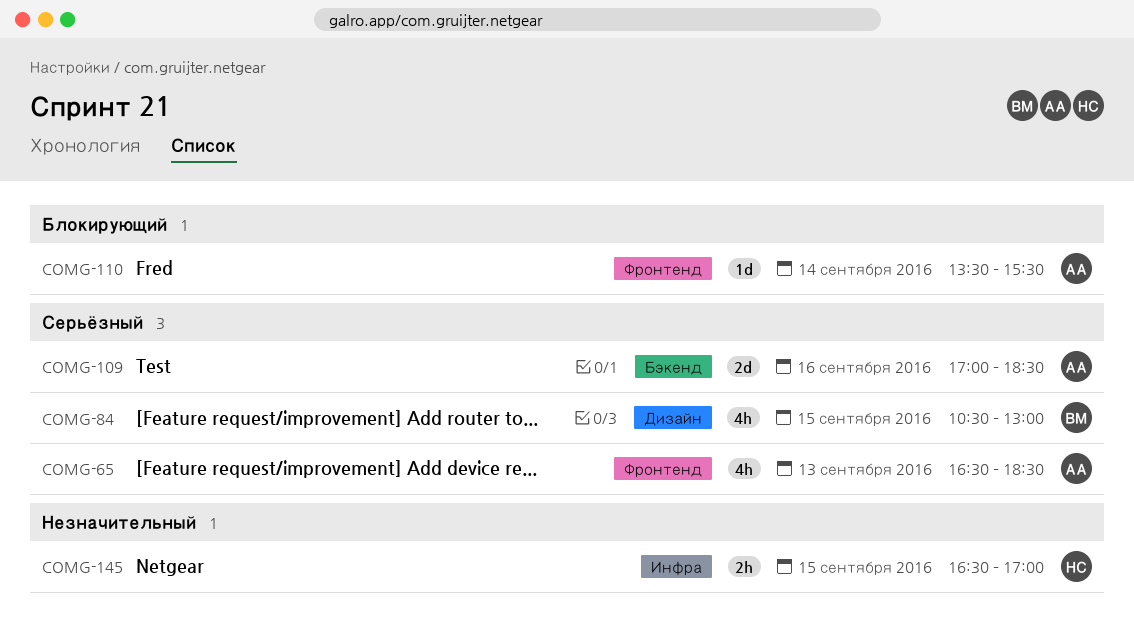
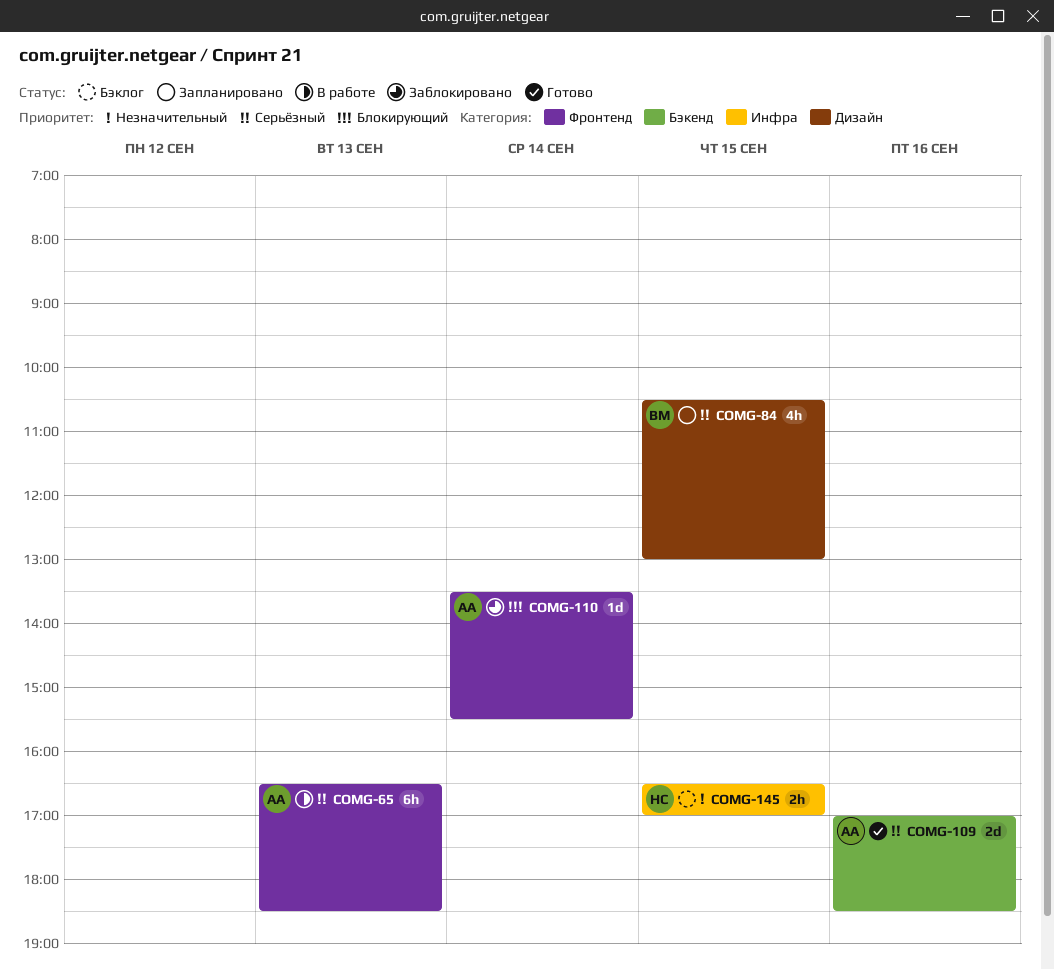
COMG-65, estimate: 4h -> 6h

